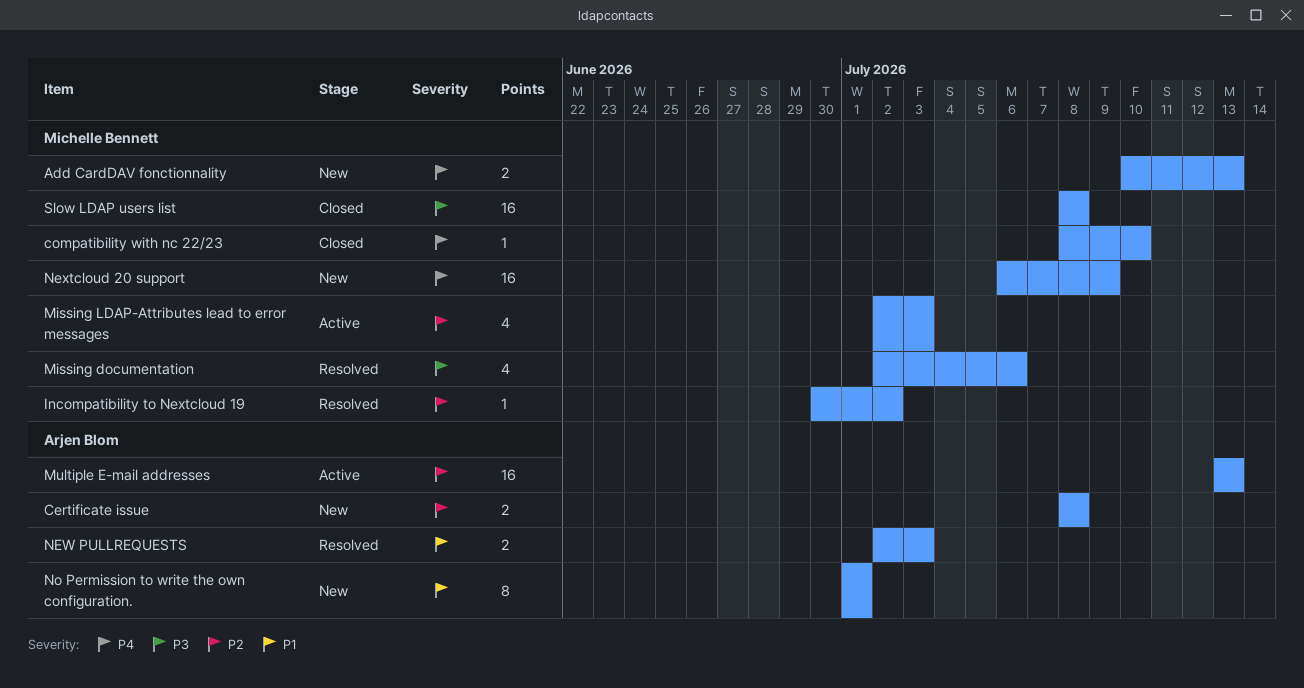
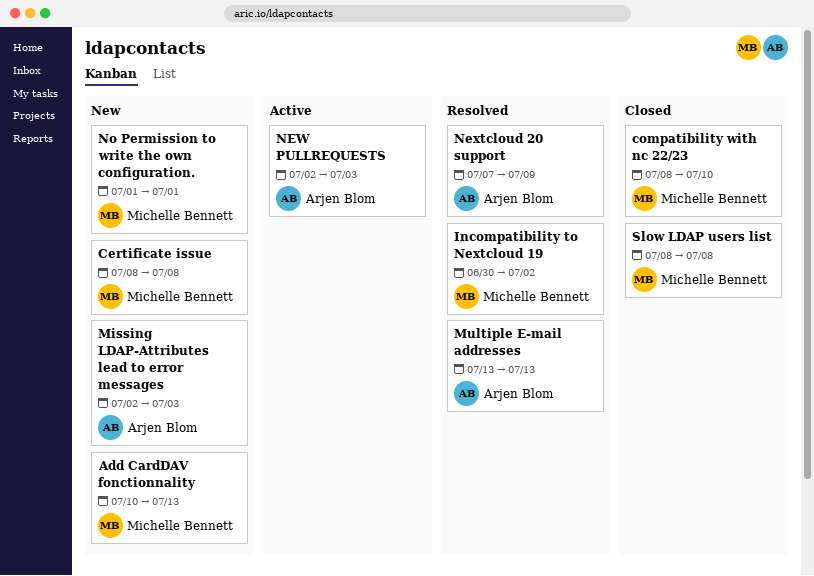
Certificate issue, owner: Arjen Blom -> Michelle Bennett
Missing documentation: present -> none
Missing LDAP-Attributes lead to error messages, status: Active -> New
Missing LDAP-Attributes lead to error messages, owner: Michelle Bennett -> Arjen Blom
Multiple E-mail addresses, status: Active -> Resolved
NEW PULLREQUESTS, status: Resolved -> Active
Nextcloud 20 support, status: New -> Resolved
Nextcloud 20 support, owner: Michelle Bennett -> Arjen Blom
Nextcloud 20 support, start: Jul 6 -> Jul 7
No Permission to write the own configuration., owner: Arjen Blom -> Michelle Bennett

